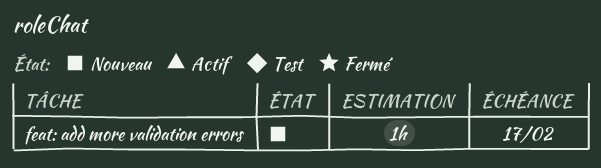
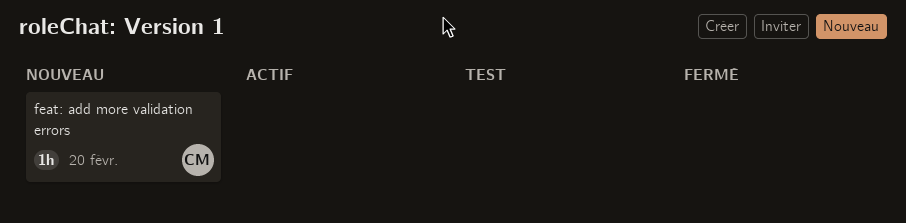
feat: add more validation errors, due: Feb 17 -> Feb 20

